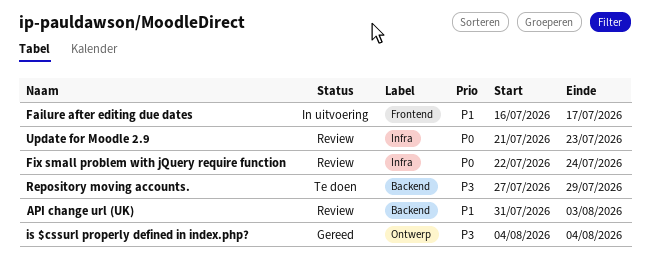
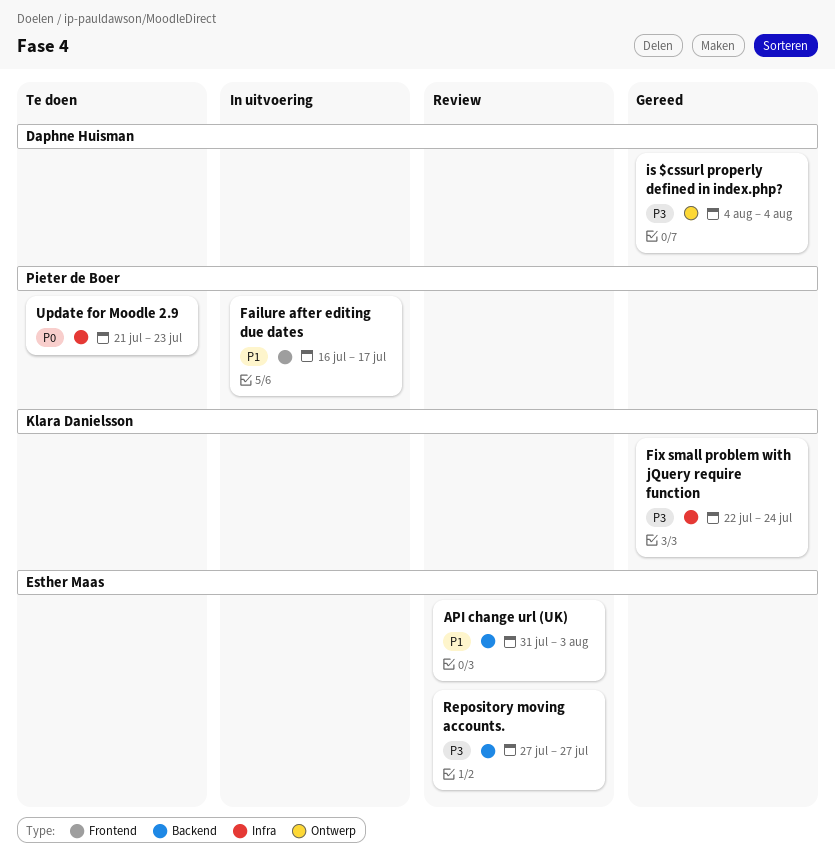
Fix small problem with jQuery require function, status: Review -> Gereed
Fix small problem with jQuery require function, priority: P0 -> P3
Repository moving accounts., status: Te doen -> Review
Repository moving accounts., due: Jul 29 -> Jul 27
Update for Moodle 2.9, status: Review -> Te doen

